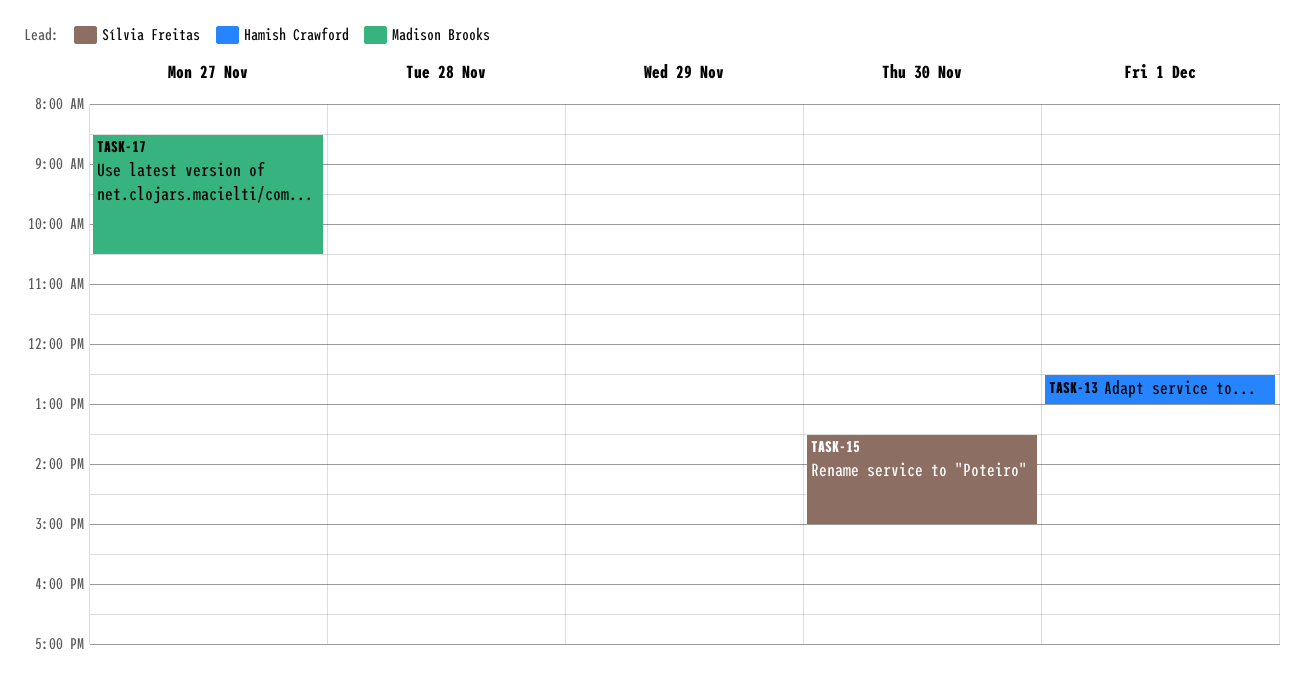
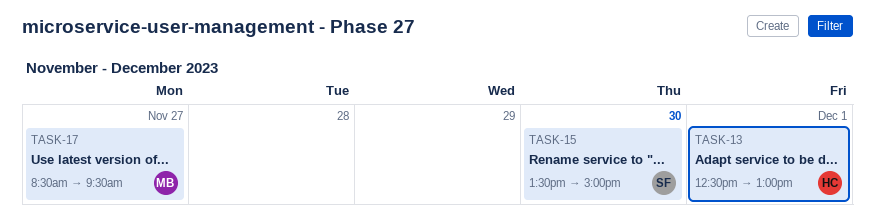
TASK-17, ends: 10:30 -> 09:30

